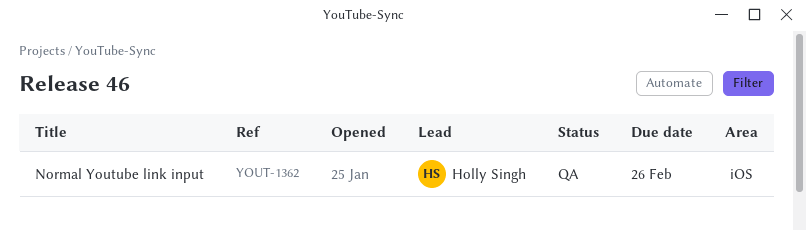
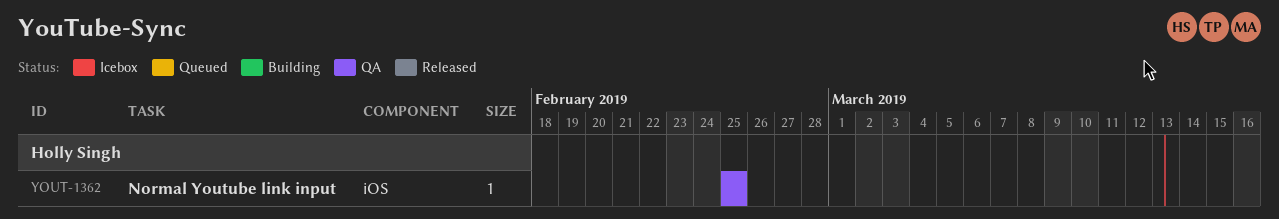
YOUT-1362, due: Feb 26 -> Feb 25

